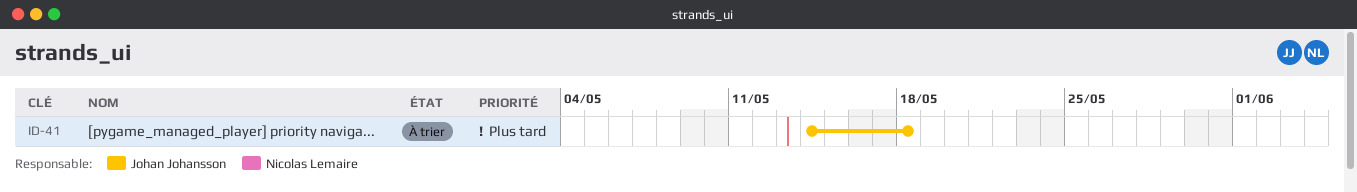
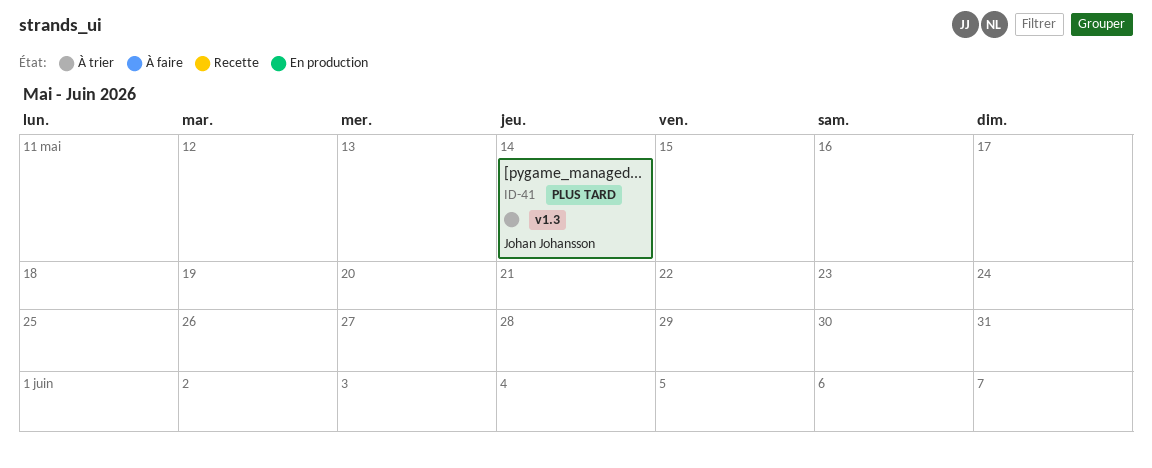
ID-41, due: May 18 -> May 14

